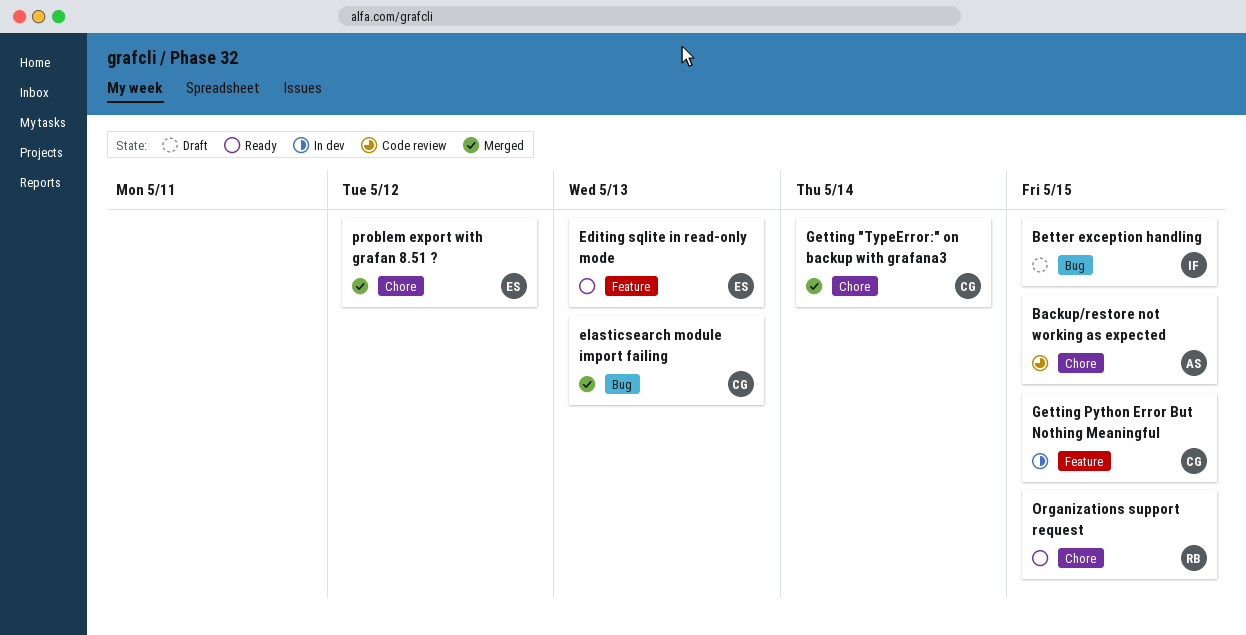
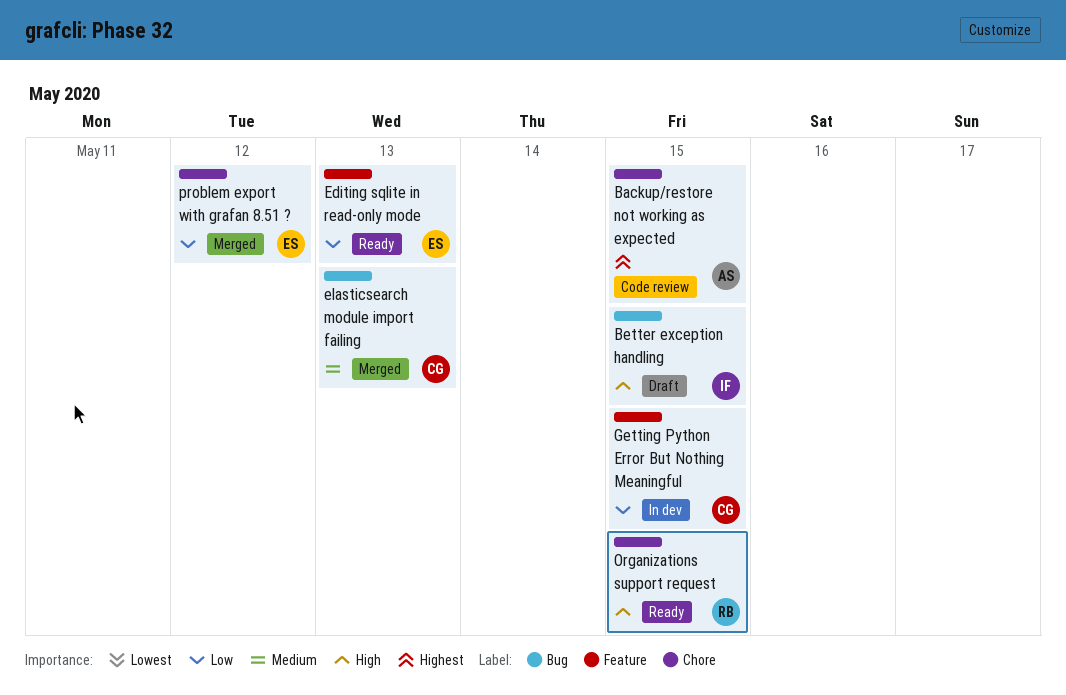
Getting "TypeError:" on backup with grafana3: present -> none

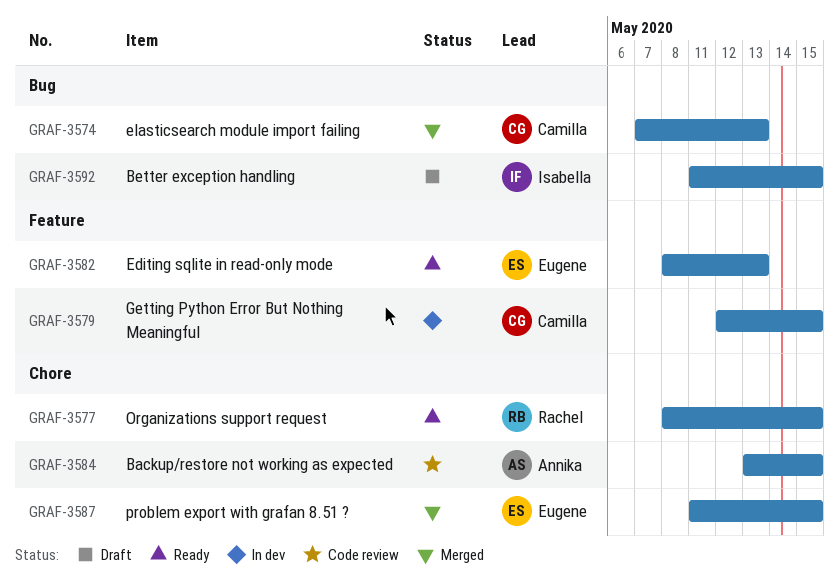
problem export with grafan 8.51 ?, due: May 12 -> May 15

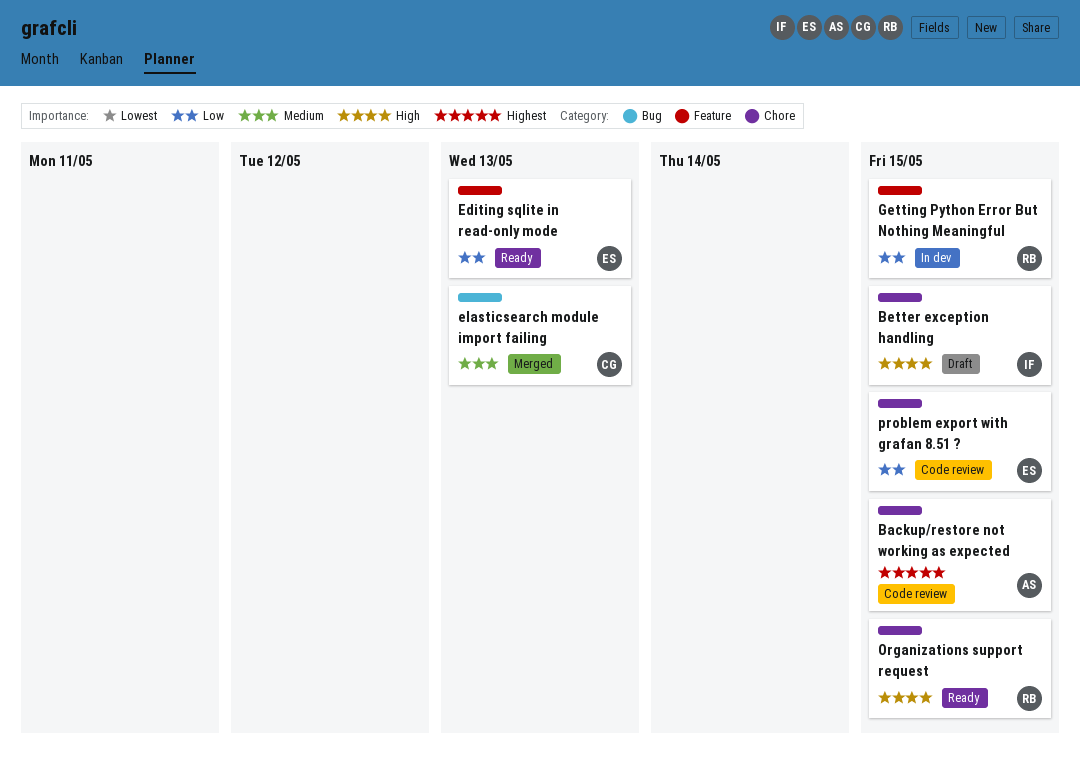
Better exception handling, label: Bug -> Chore
Getting Python Error But Nothing Meaningful, owner: Camilla -> Rachel
problem export with grafan 8.51 ?, status: Merged -> Code review

